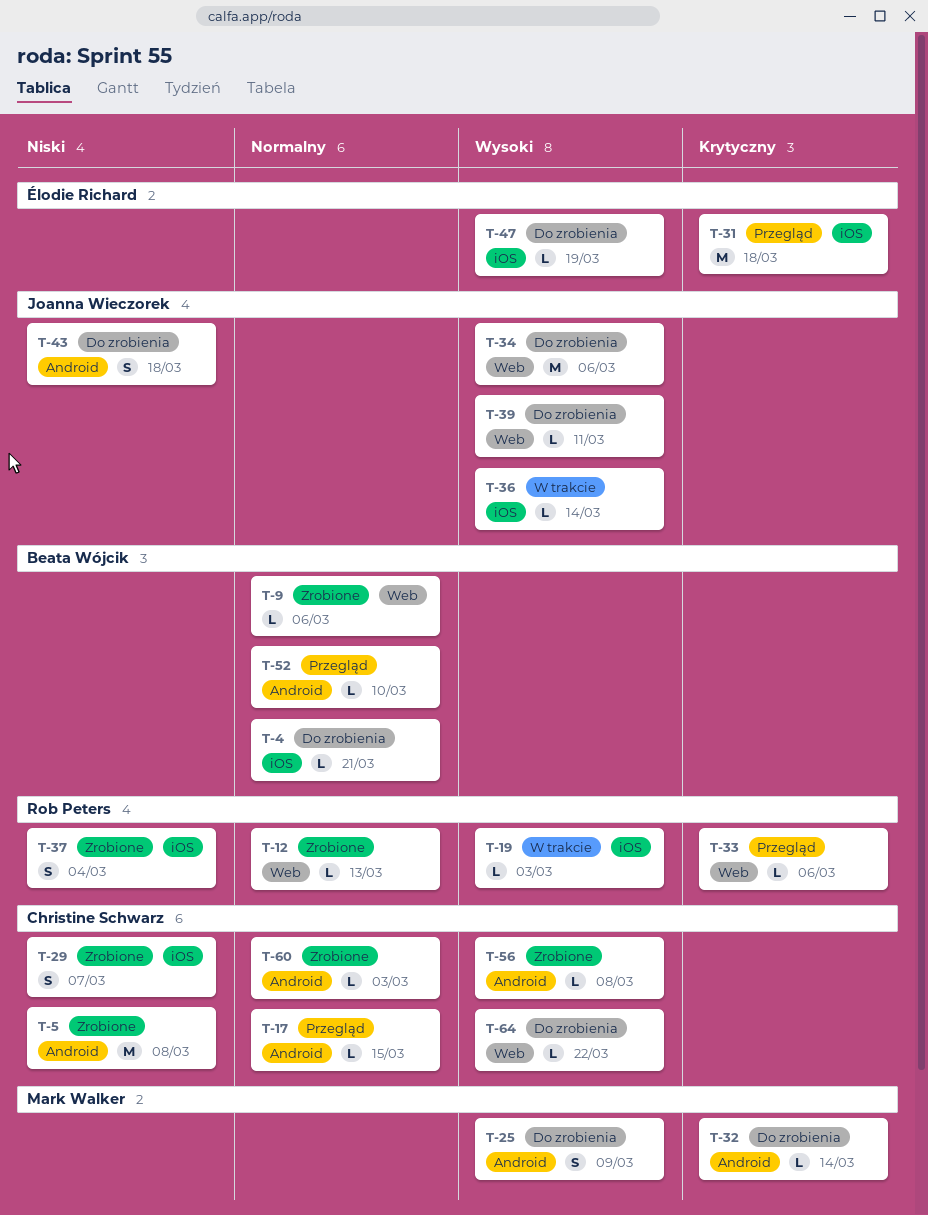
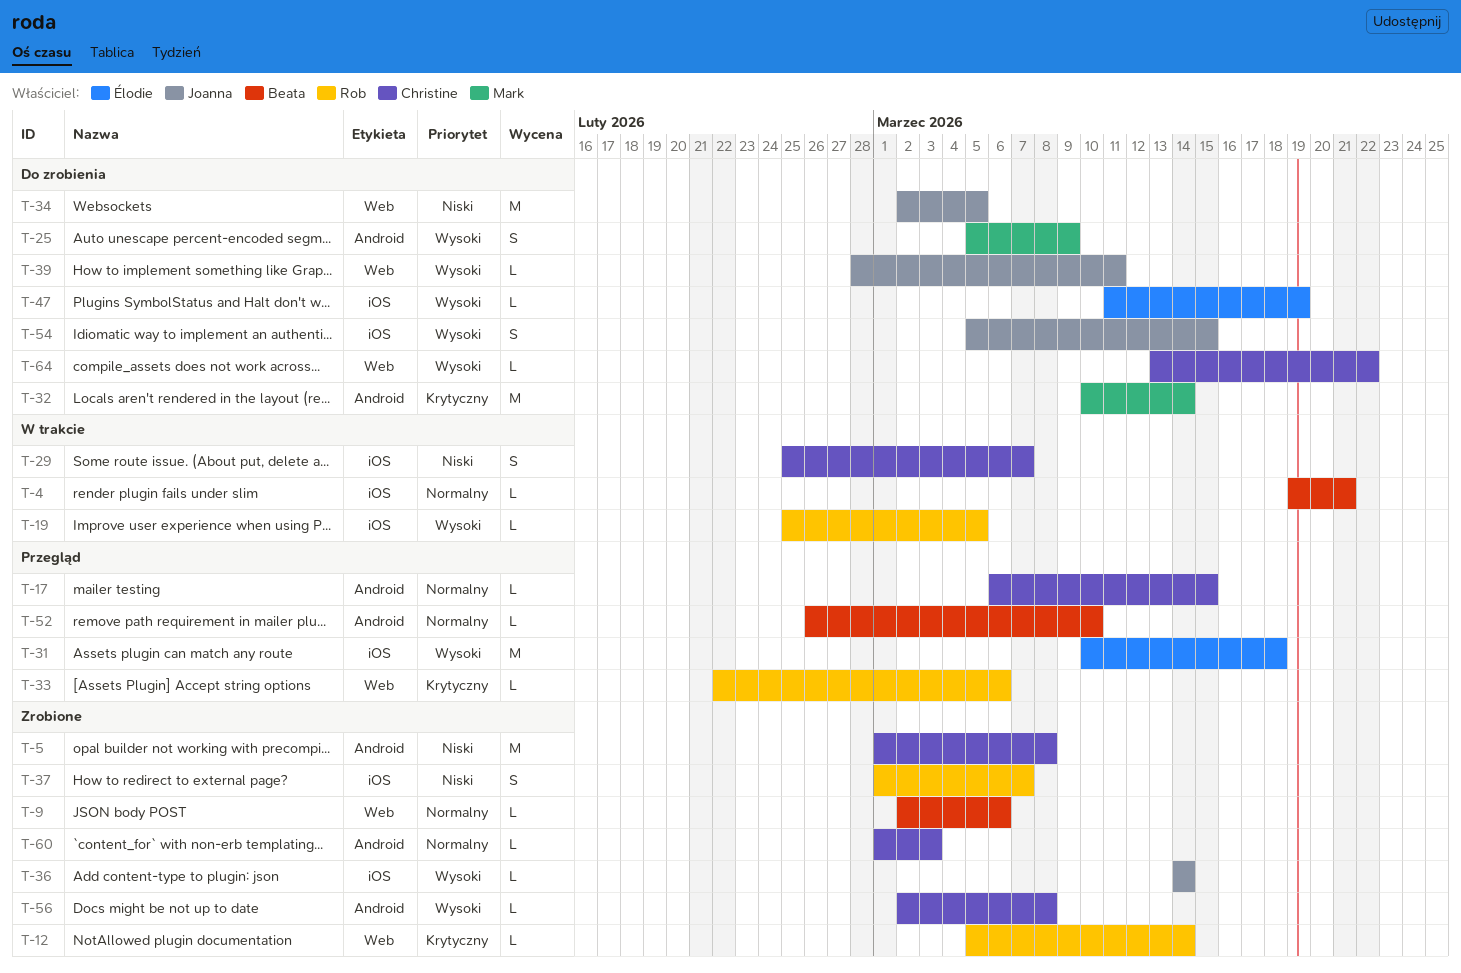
T-4, status: Do zrobienia -> W trakcie
T-12, priority: Normalny -> Krytyczny
T-12, due: Mar 13 -> Mar 14
T-19, due: Mar 3 -> Mar 5
T-29, status: Zrobione -> W trakcie
T-31, priority: Krytyczny -> Wysoki
T-32, estimate: L -> M
T-34, priority: Wysoki -> Niski
T-34, due: Mar 6 -> Mar 5
T-36, status: W trakcie -> Zrobione
T-37, due: Mar 4 -> Mar 7
T-43: present -> none
T-54: none -> present

